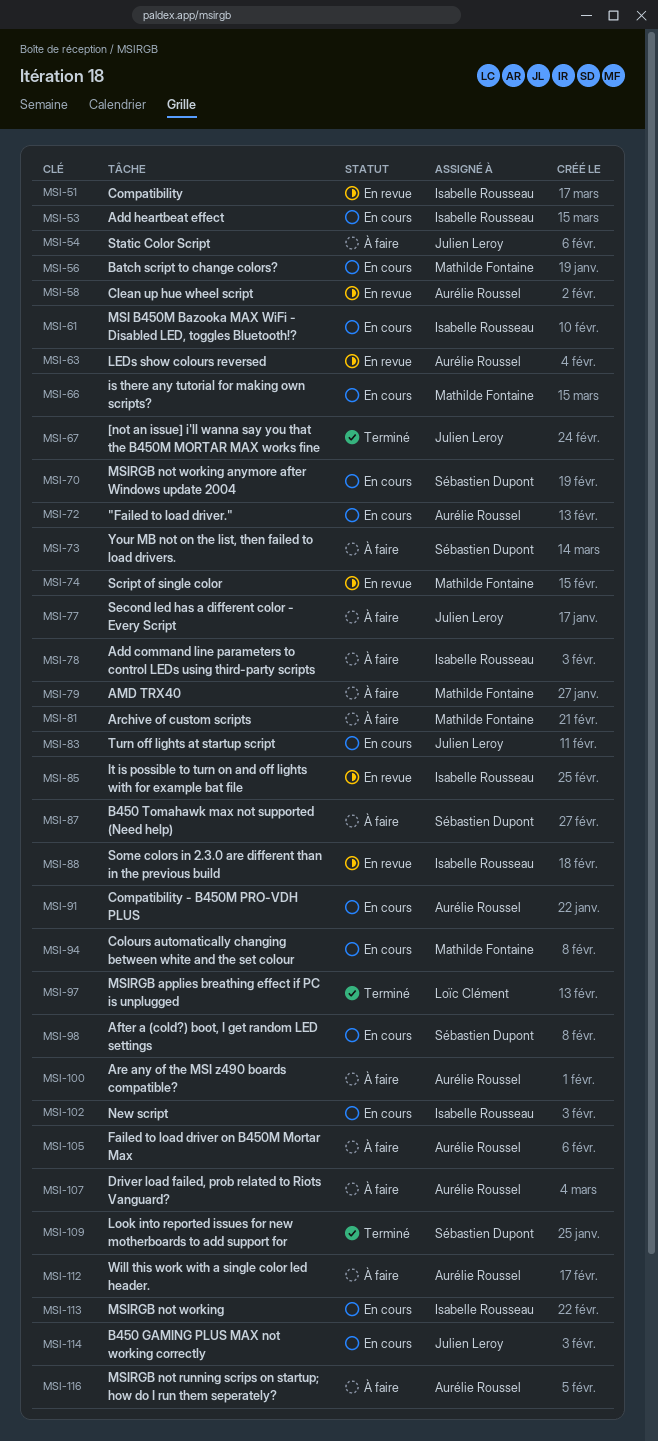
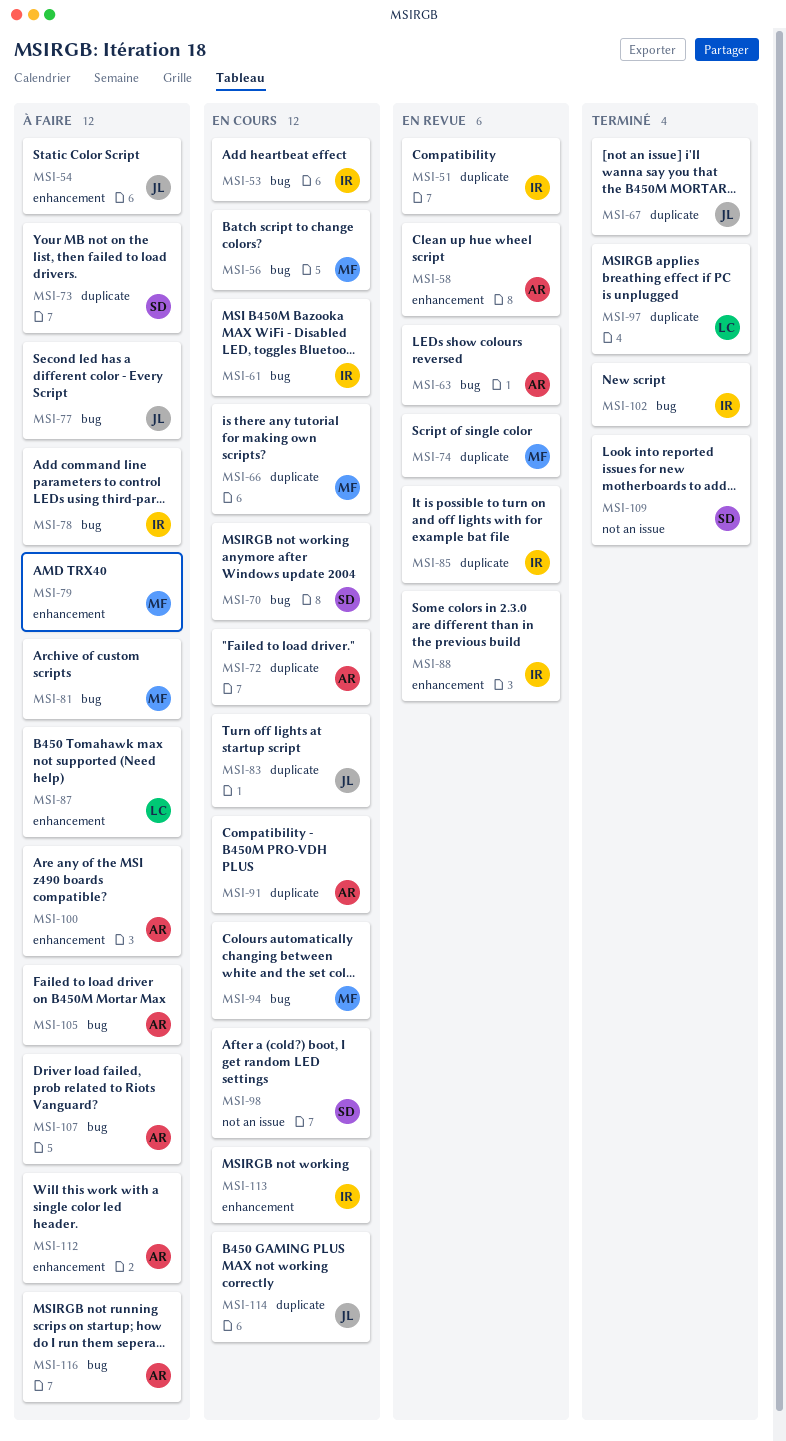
MSI-87, owner: Sébastien Dupont -> Loïc Clément
MSI-102, status: En cours -> Terminé

